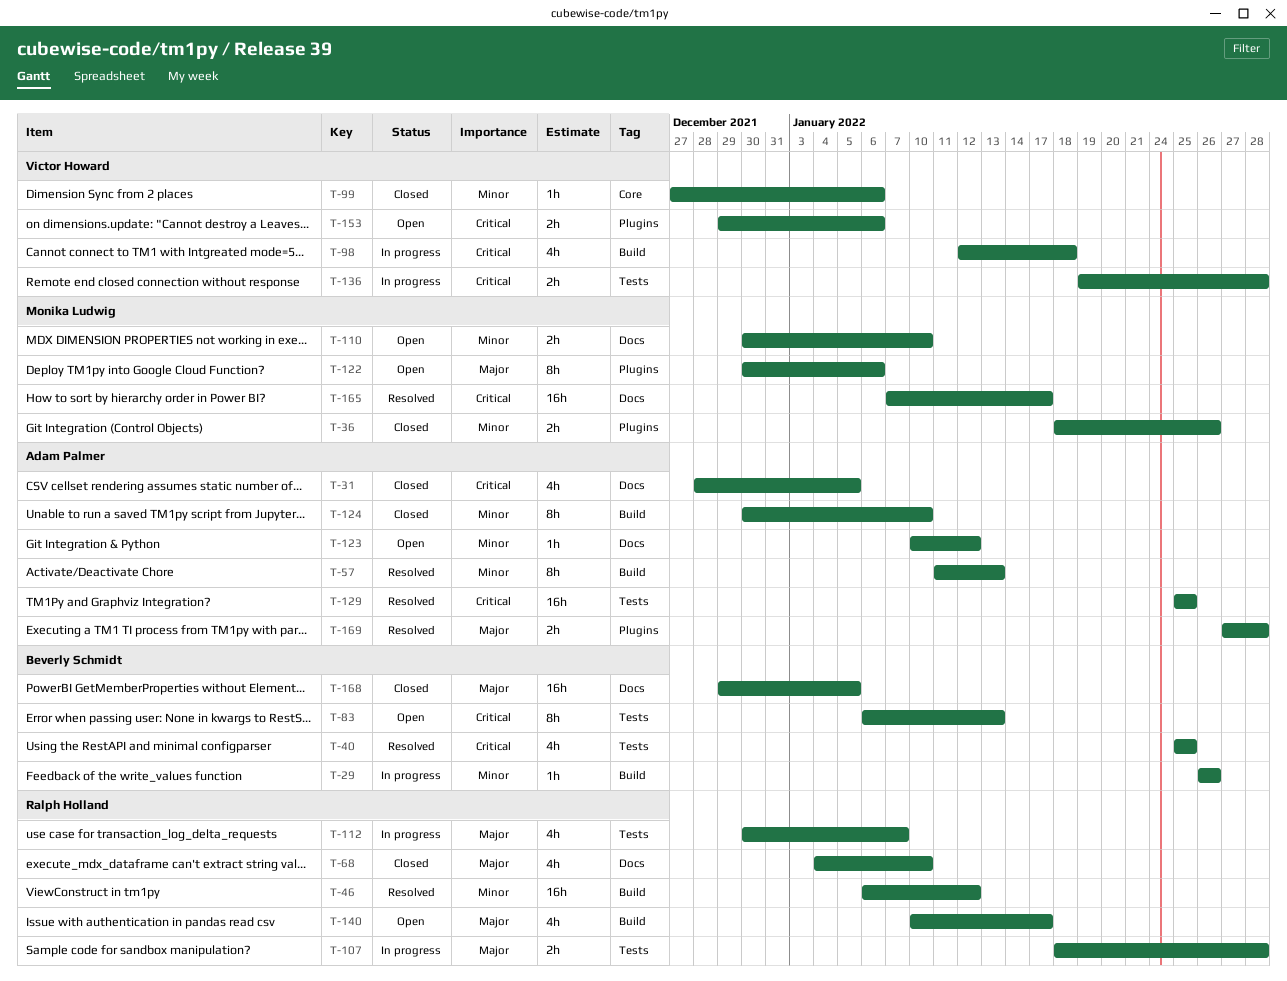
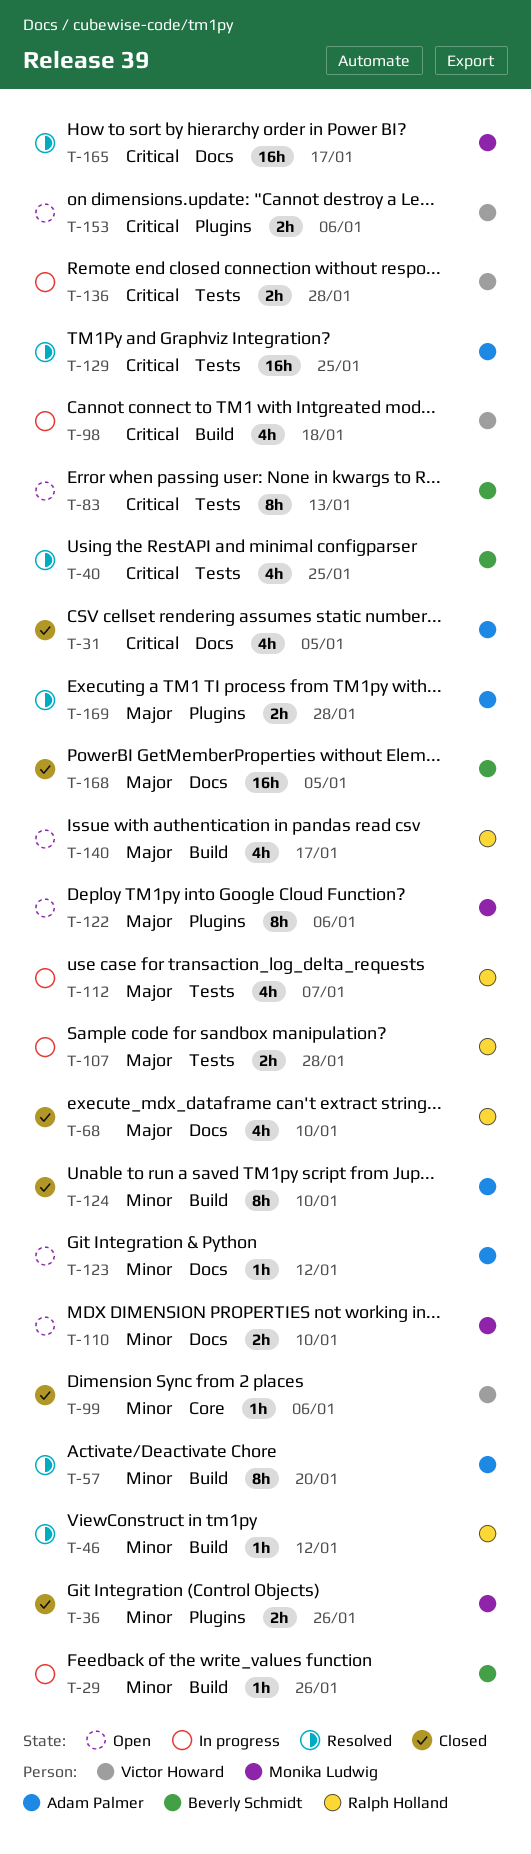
T-46, estimate: 16h -> 1h
T-57, due: Jan 13 -> Jan 20

